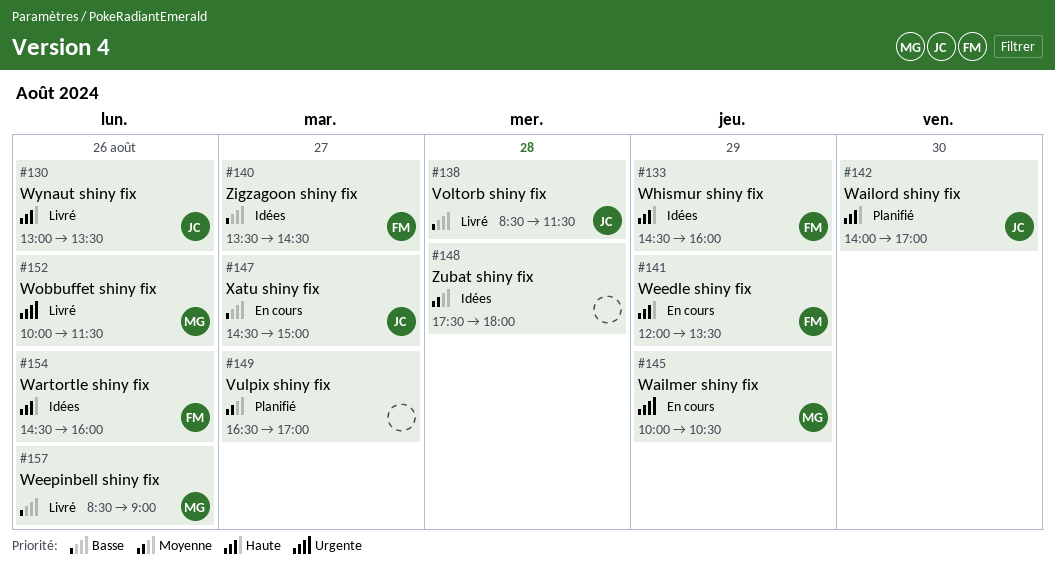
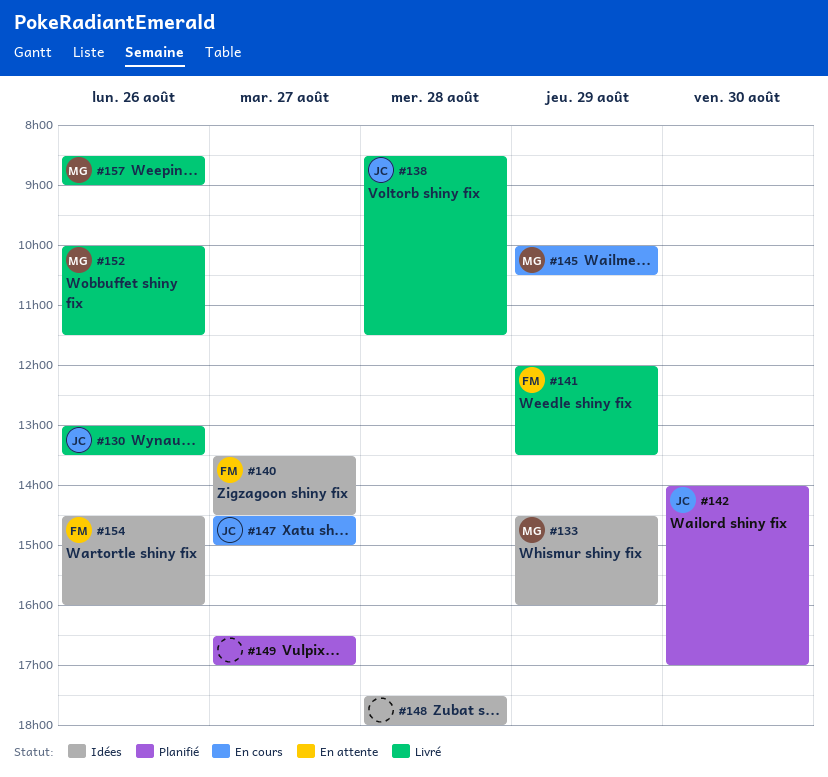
#133, owner: FM -> MG
#141, status: En cours -> Livré

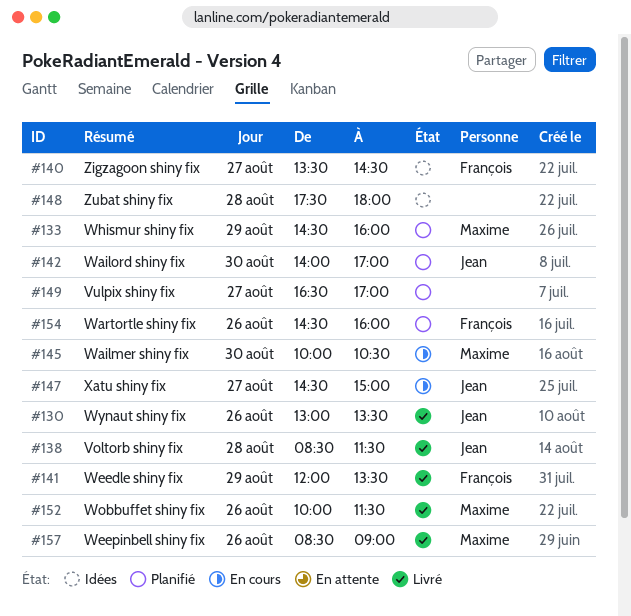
#133, status: Idées -> Planifié
#145, day: Aug 29 -> Aug 30
#154, status: Idées -> Planifié

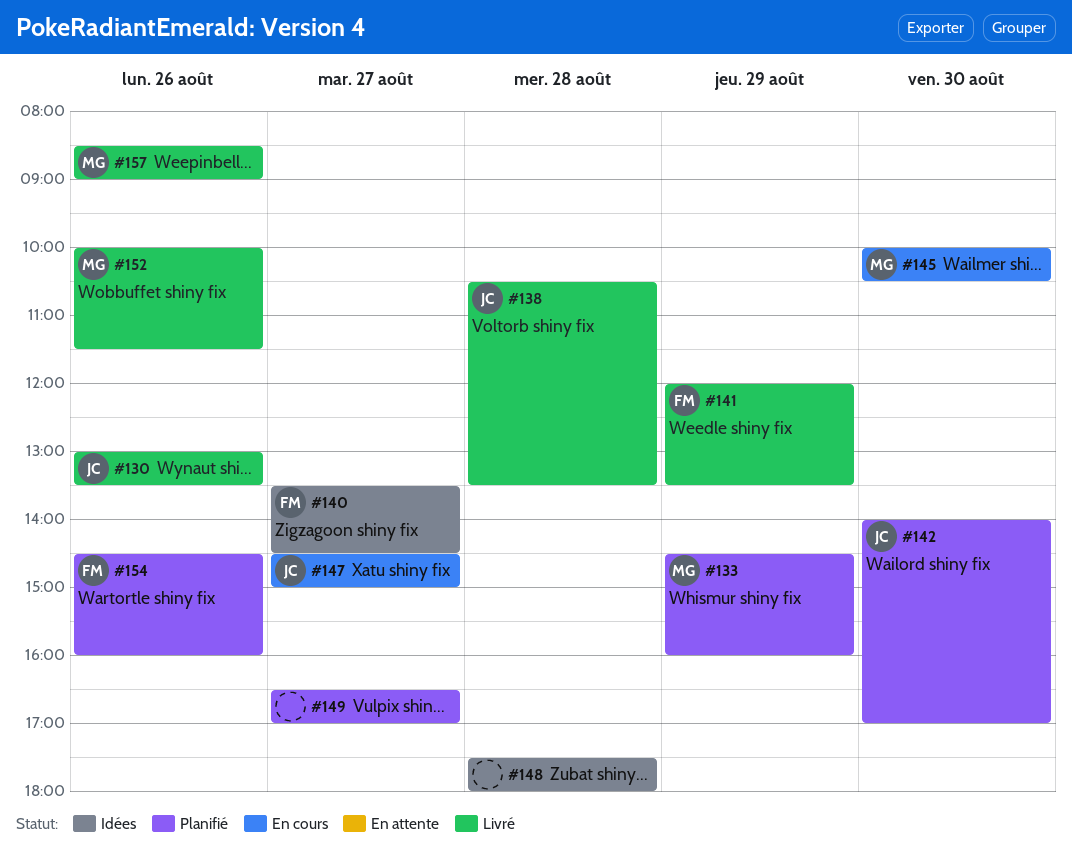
#138, begins: 08:30 -> 10:30
#138, ends: 11:30 -> 13:30

